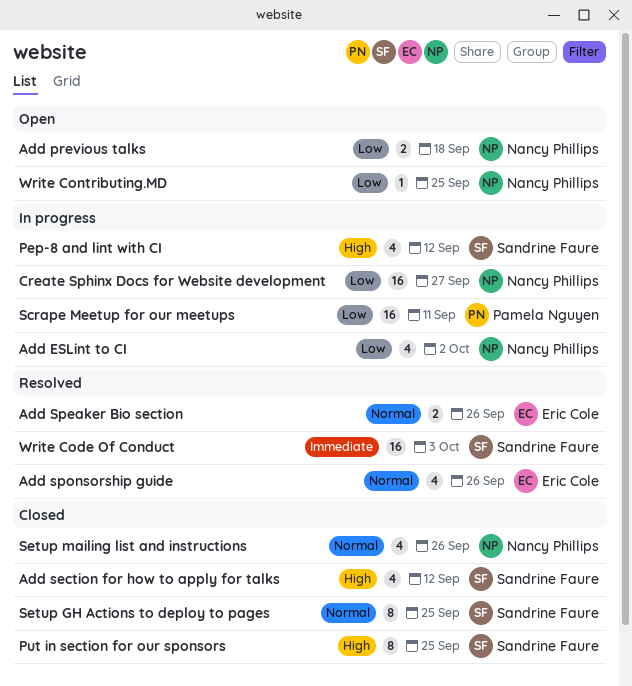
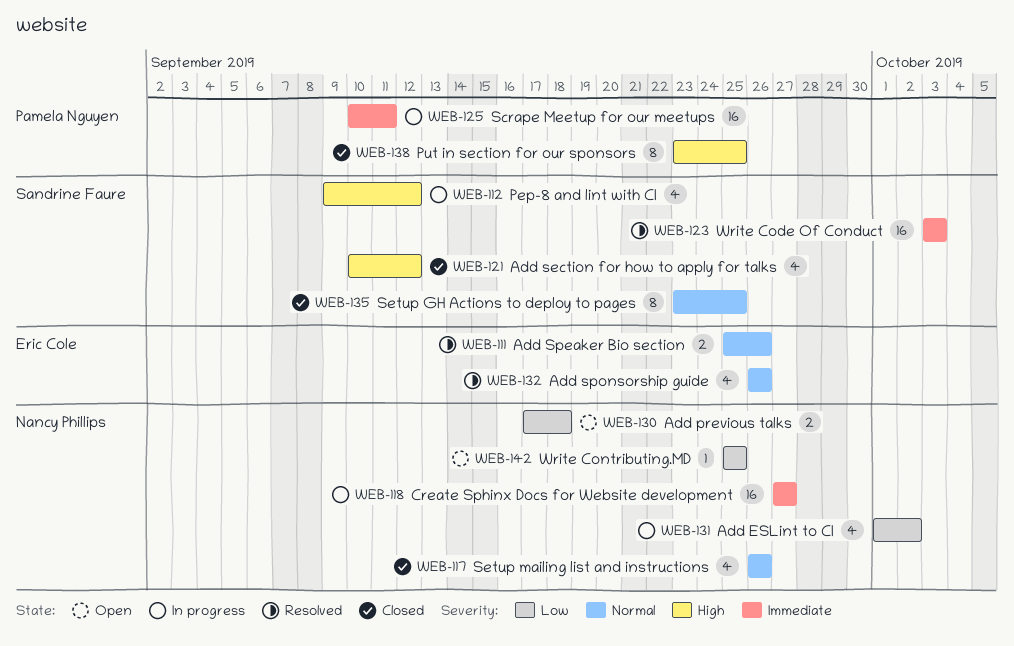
Create Sphinx Docs for Website development, priority: Low -> Immediate
Put in section for our sponsors, owner: Sandrine Faure -> Pamela Nguyen
Scrape Meetup for our meetups, priority: Low -> Immediate

